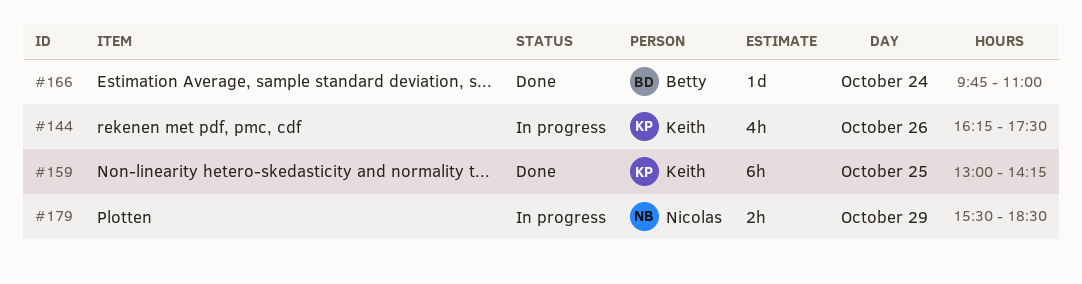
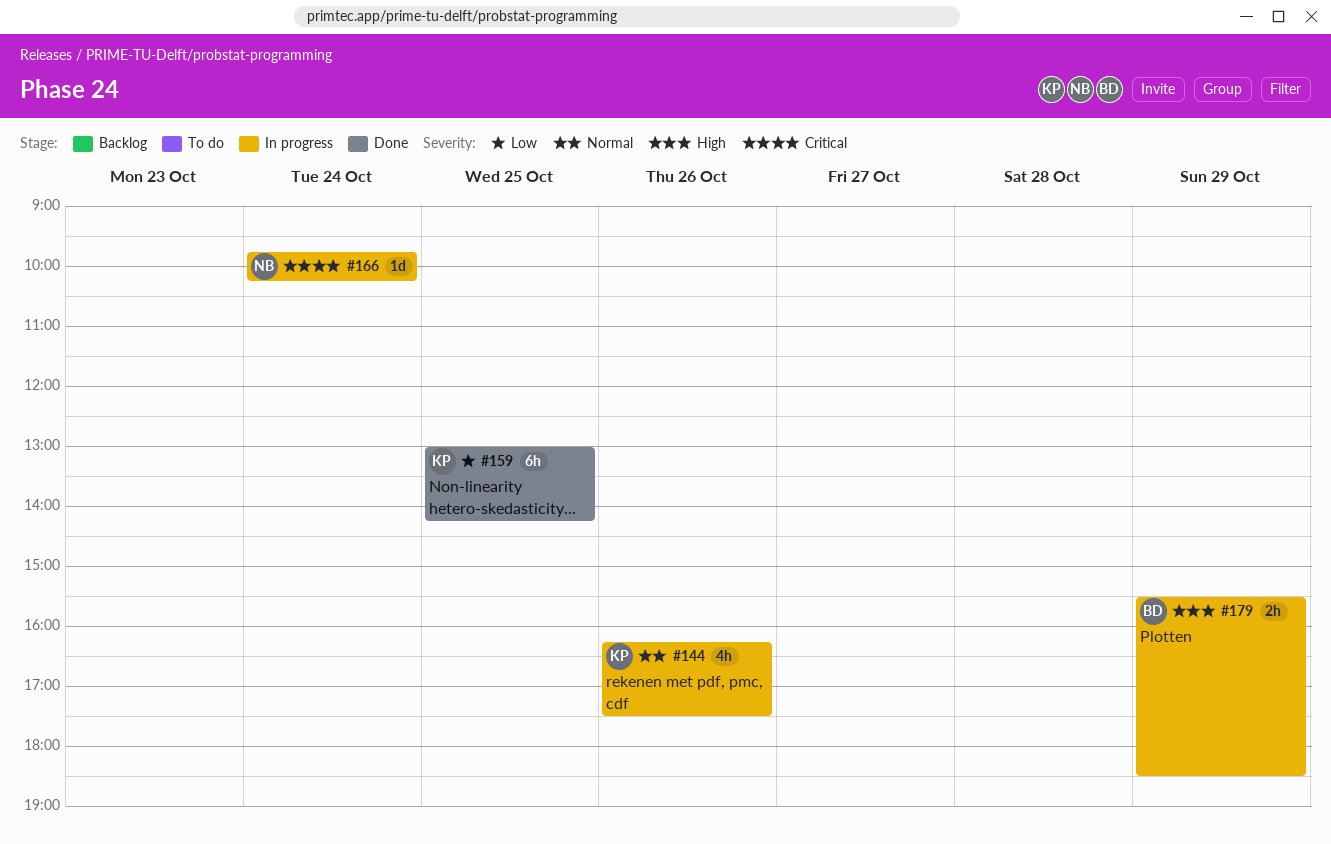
#166, status: Done -> In progress
#166, owner: Betty -> Nicolas
#166, ends: 11:00 -> 10:15
#179, owner: Nicolas -> Betty

